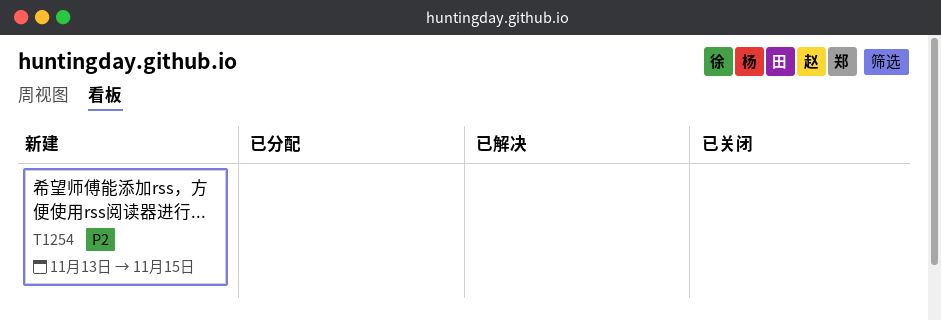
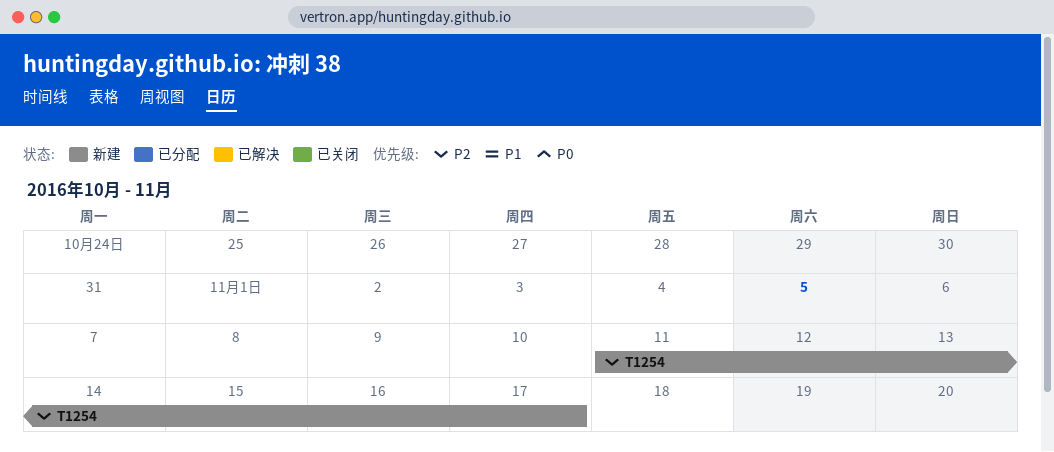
T1254, start: Nov 13 -> Nov 11
T1254, due: Nov 15 -> Nov 17

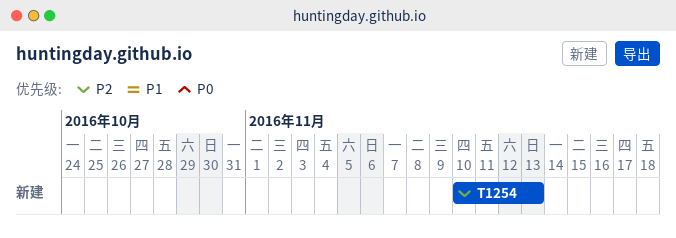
T1254, start: Nov 11 -> Nov 10
T1254, due: Nov 17 -> Nov 13

